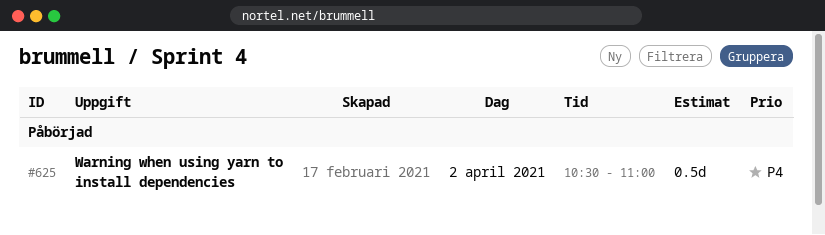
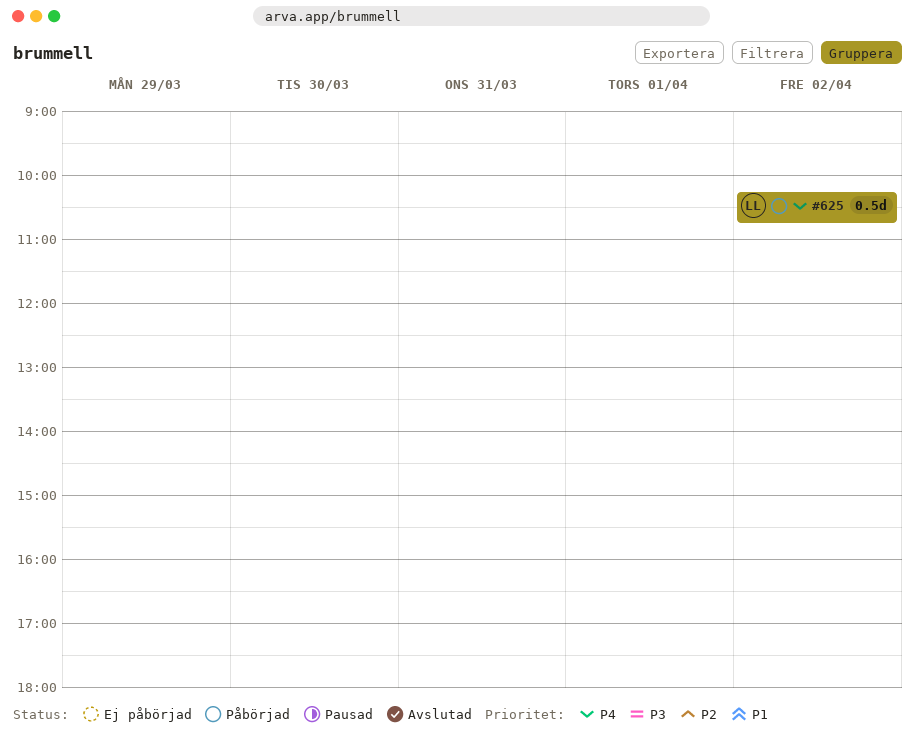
#625, begins: 10:30 -> 10:15
#625, ends: 11:00 -> 10:45

